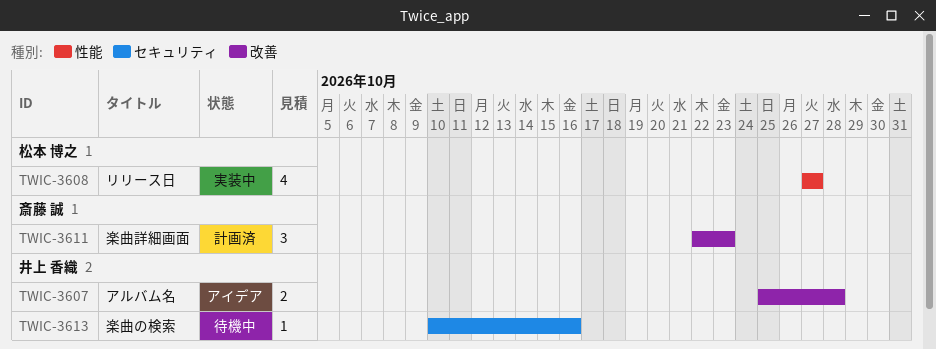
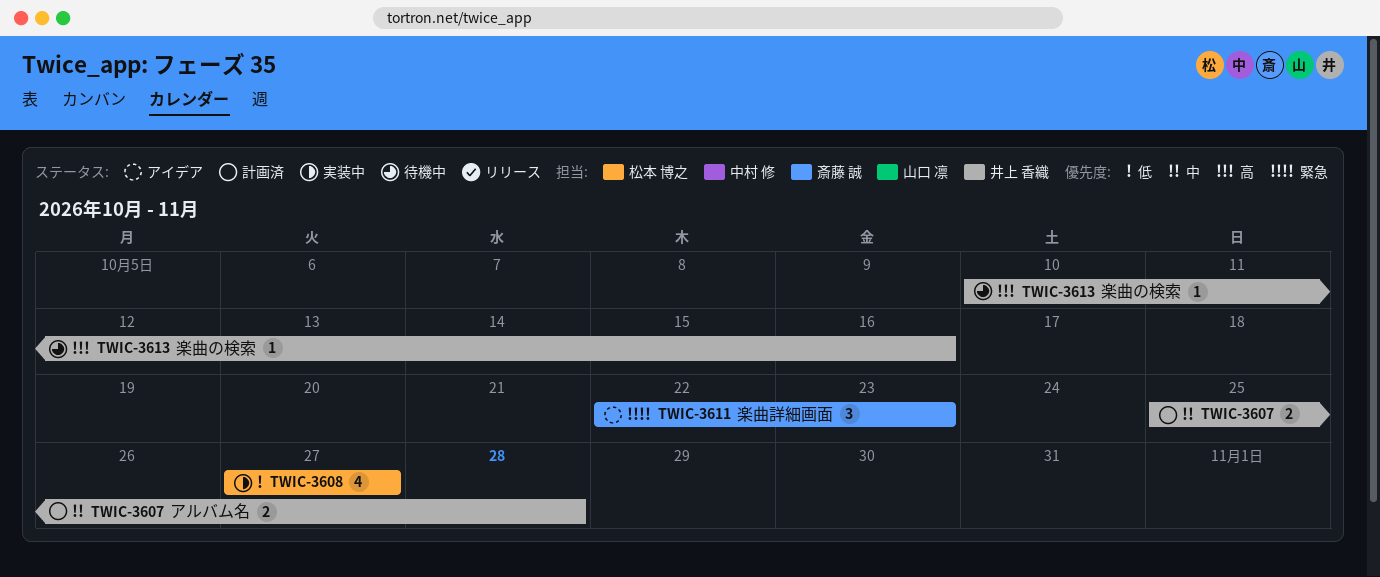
TWIC-3607, status: アイデア -> 計画済
TWIC-3611, status: 計画済 -> アイデア

